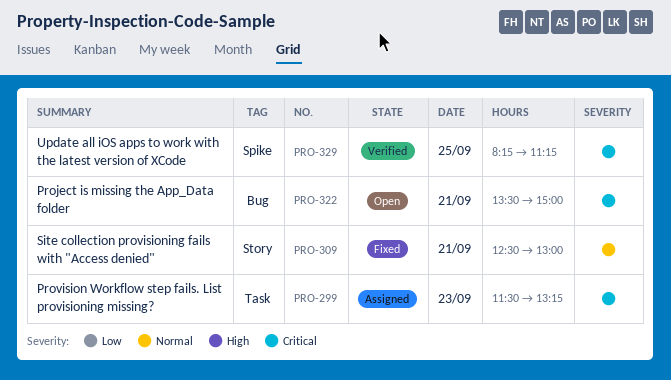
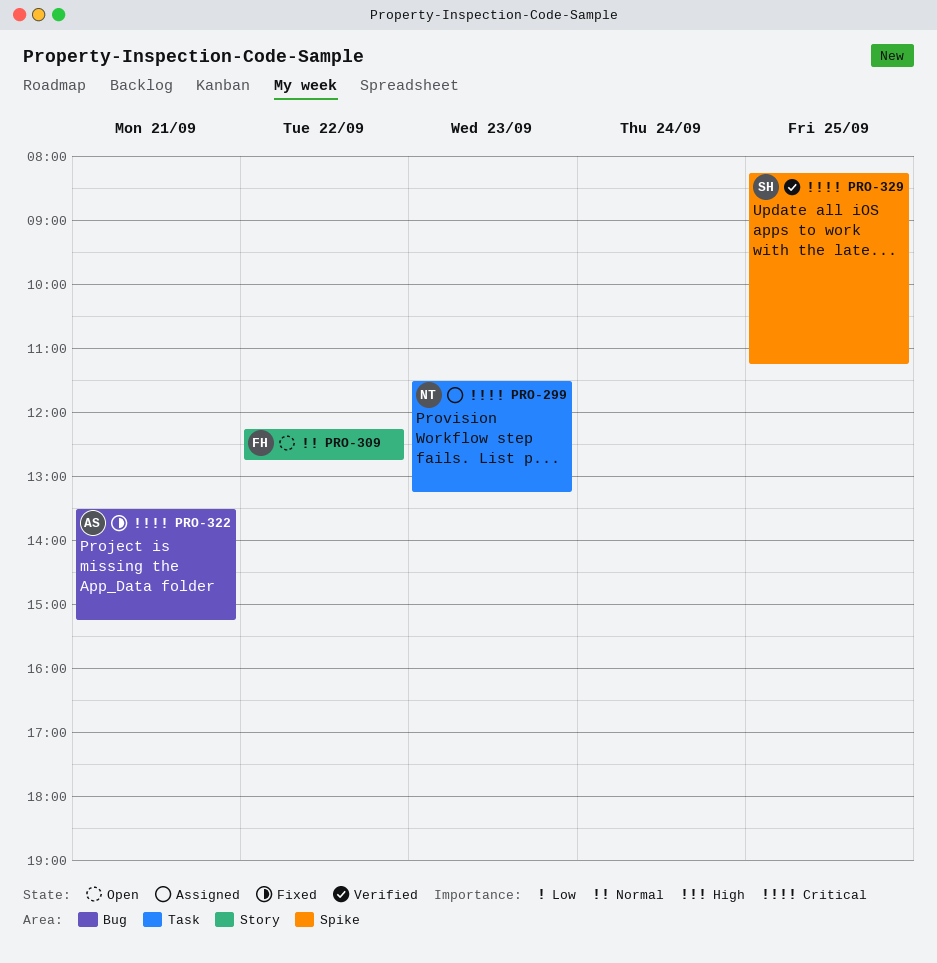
PRO-309, status: Fixed -> Open
PRO-309, day: Sep 21 -> Sep 22
PRO-309, begins: 12:30 -> 12:15
PRO-309, ends: 13:00 -> 12:45
PRO-322, status: Open -> Fixed
PRO-322, ends: 15:00 -> 15:15

